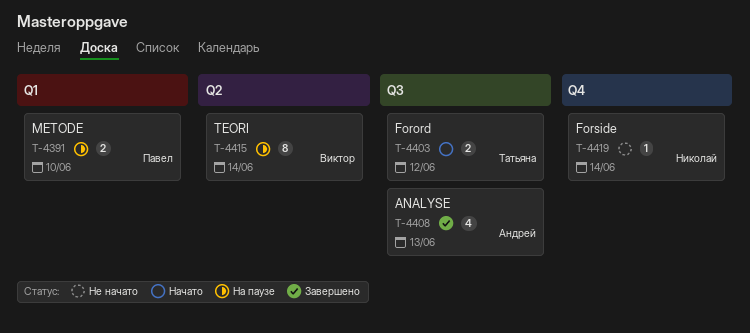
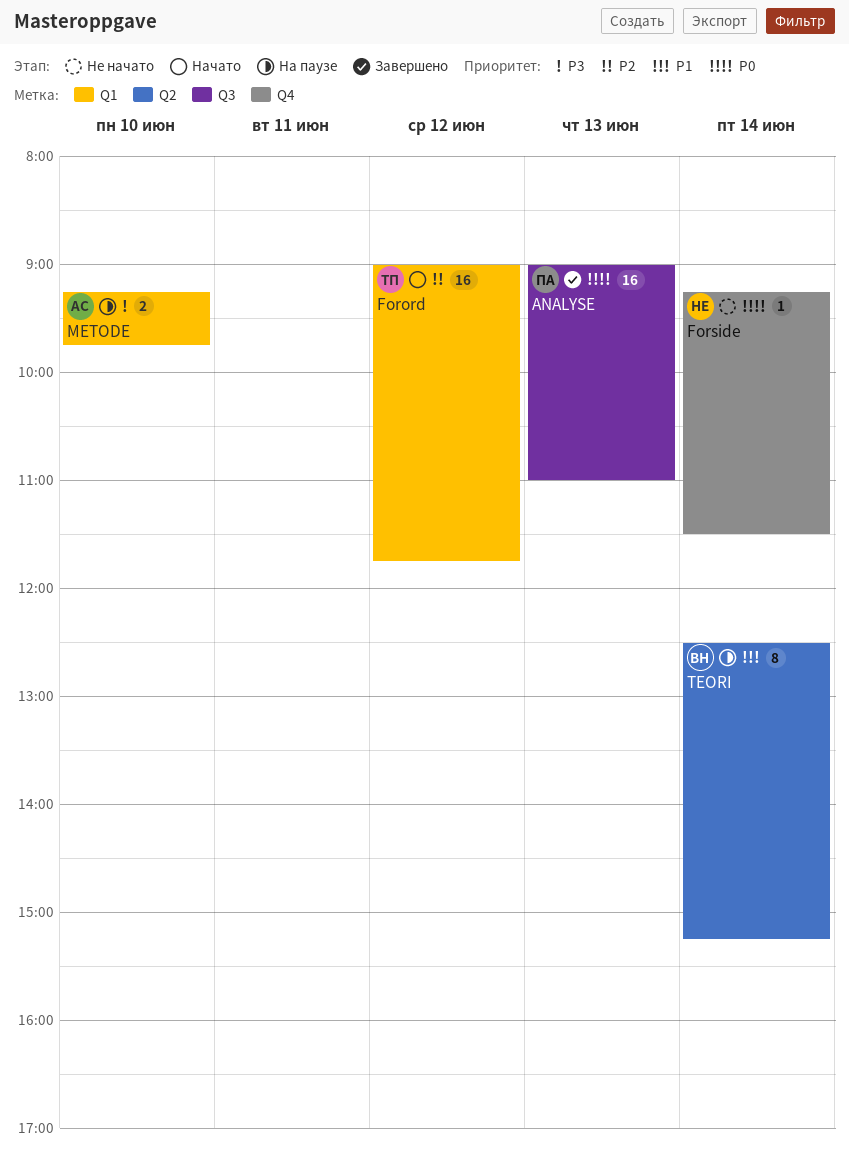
ANALYSE, owner: Андрей -> Павел
ANALYSE, estimate: 4 -> 16
Forord, label: Q3 -> Q1
Forord, estimate: 2 -> 16
METODE, owner: Павел -> Андрей

